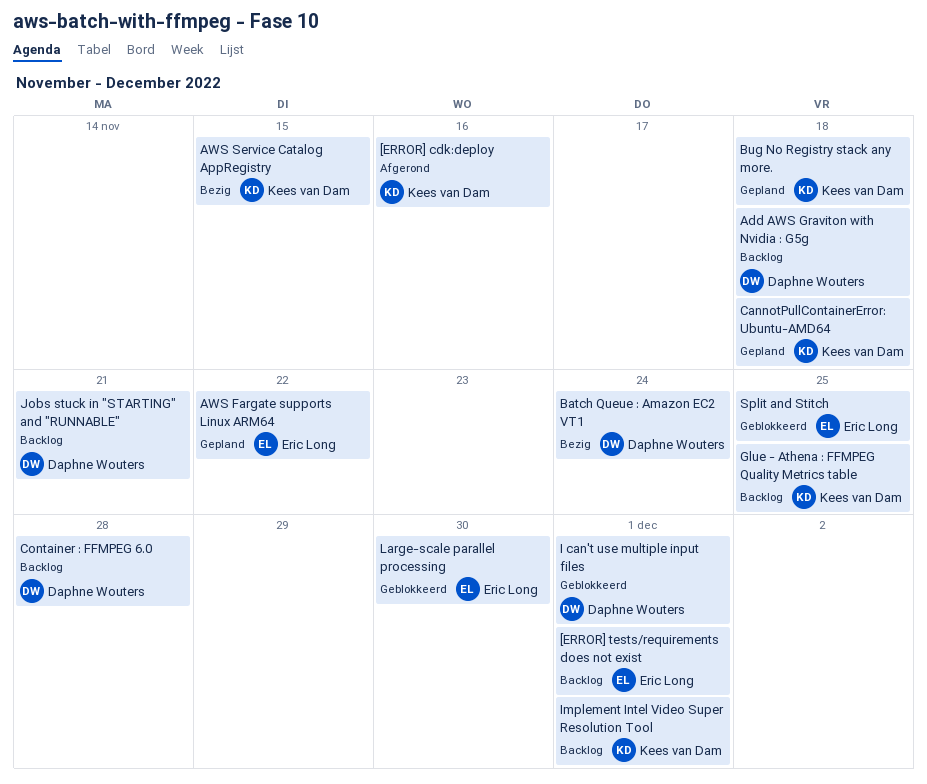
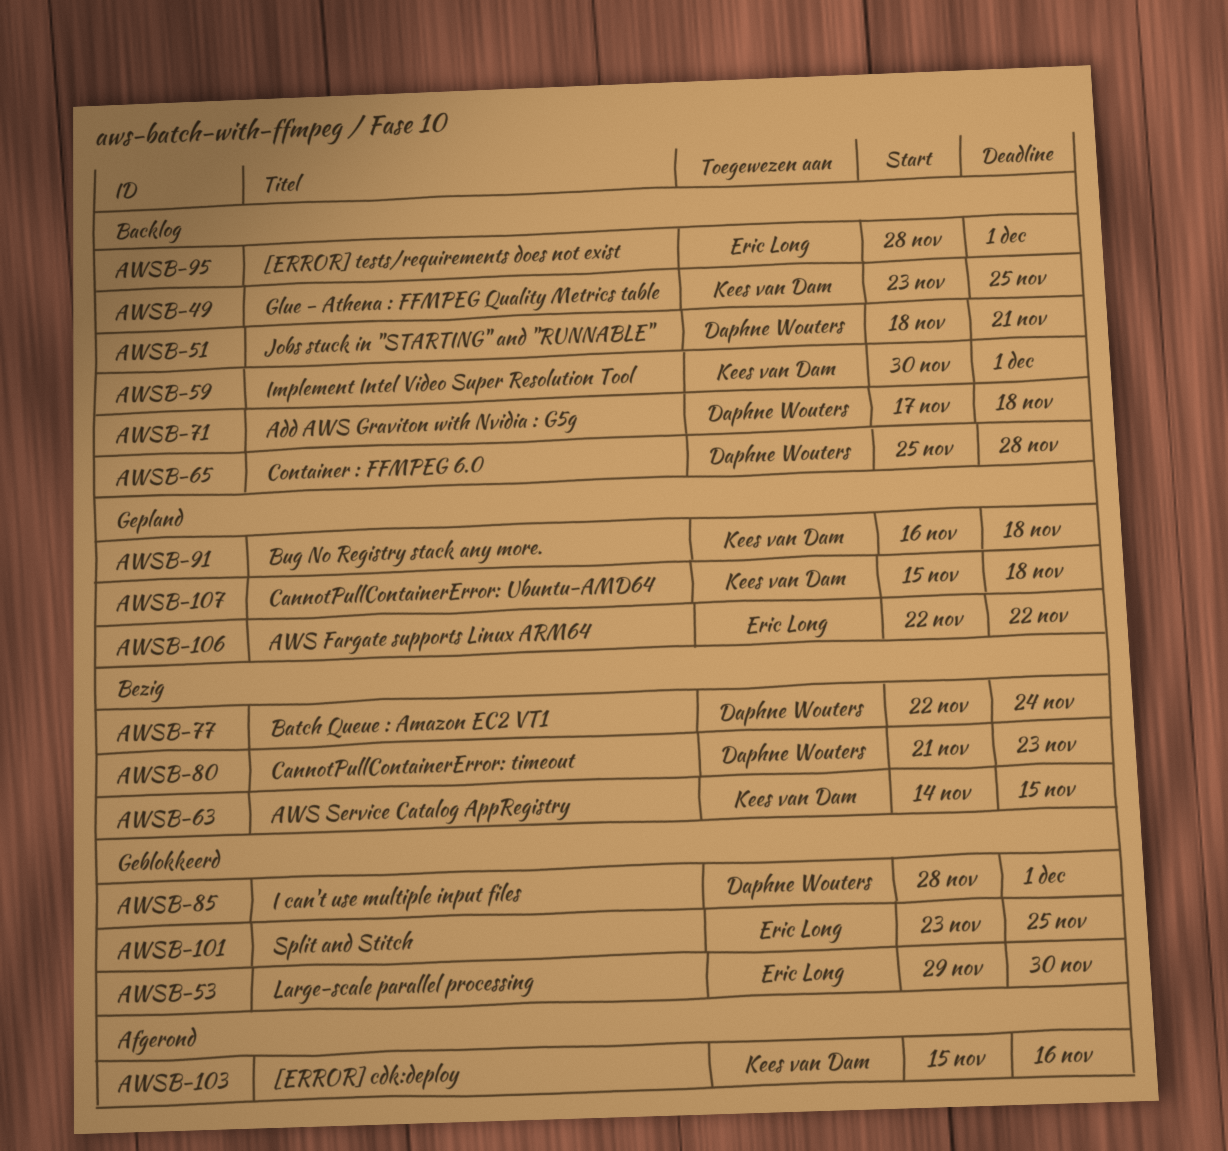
CannotPullContainerError: timeout: none -> present

